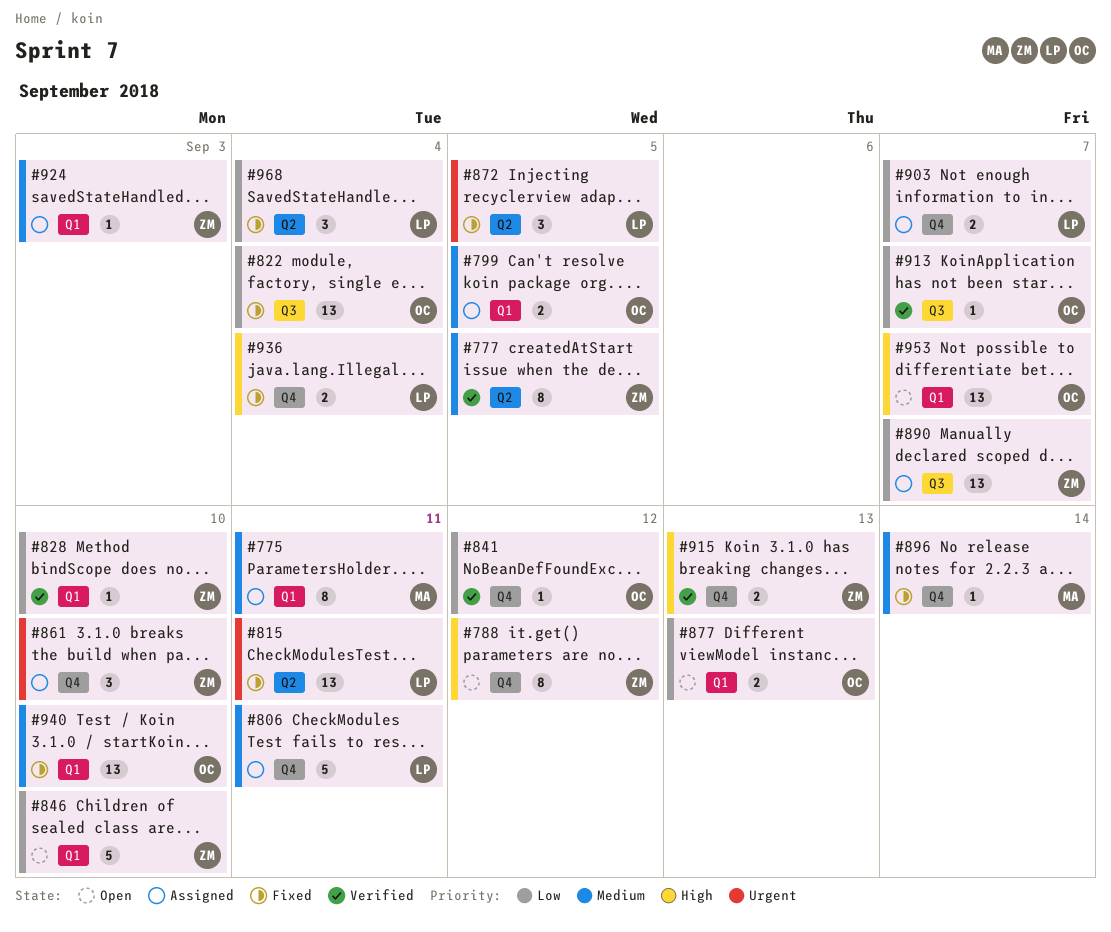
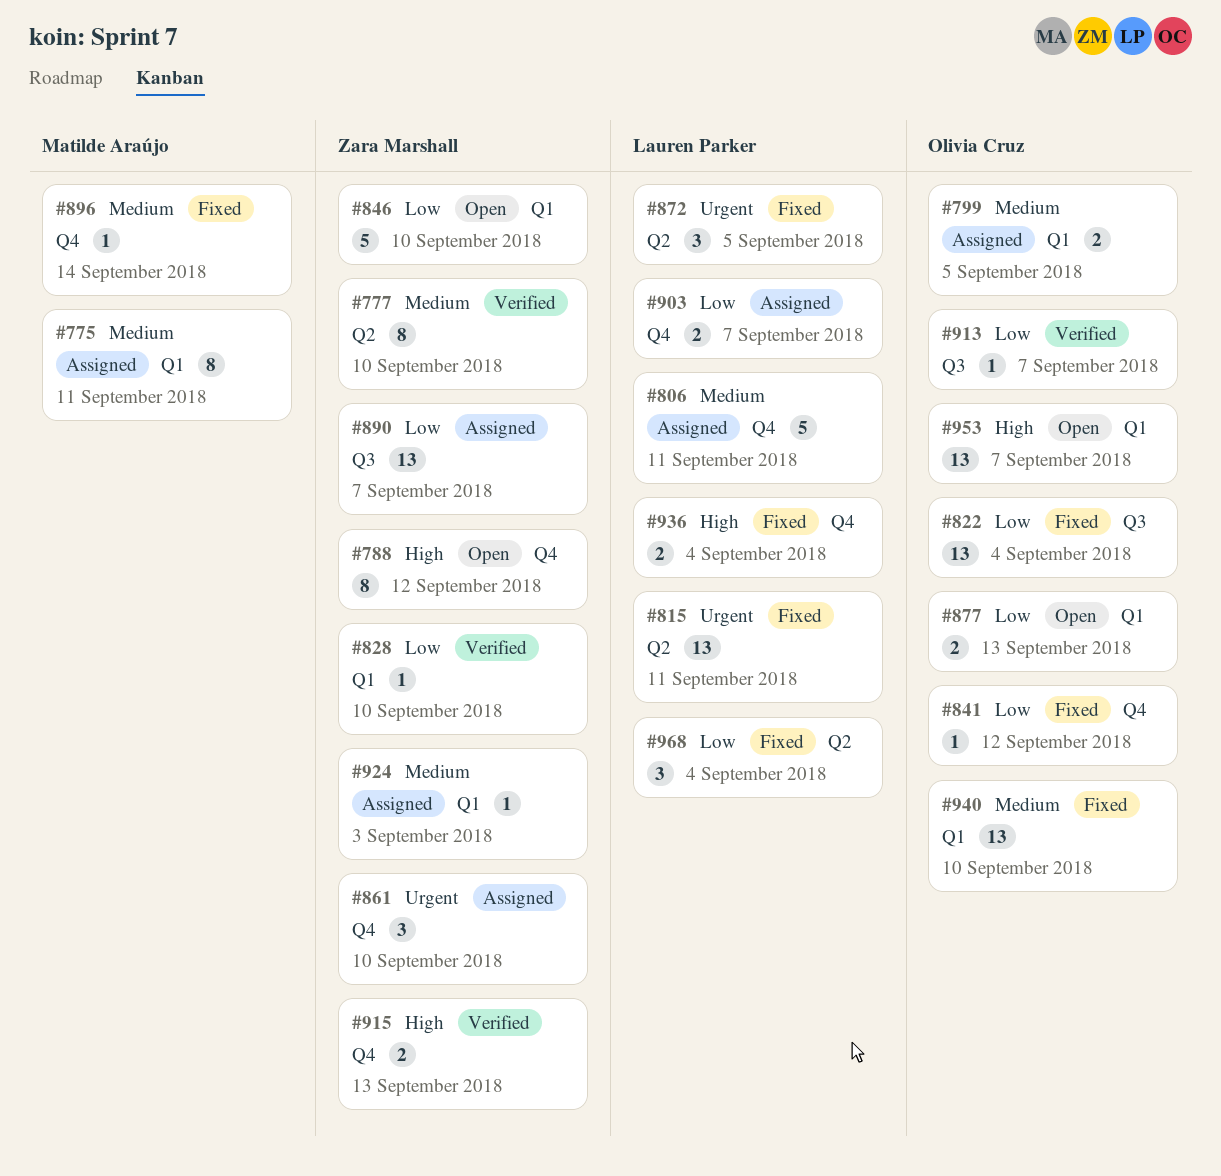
#777, due: Sep 5 -> Sep 10
#841, status: Verified -> Fixed

